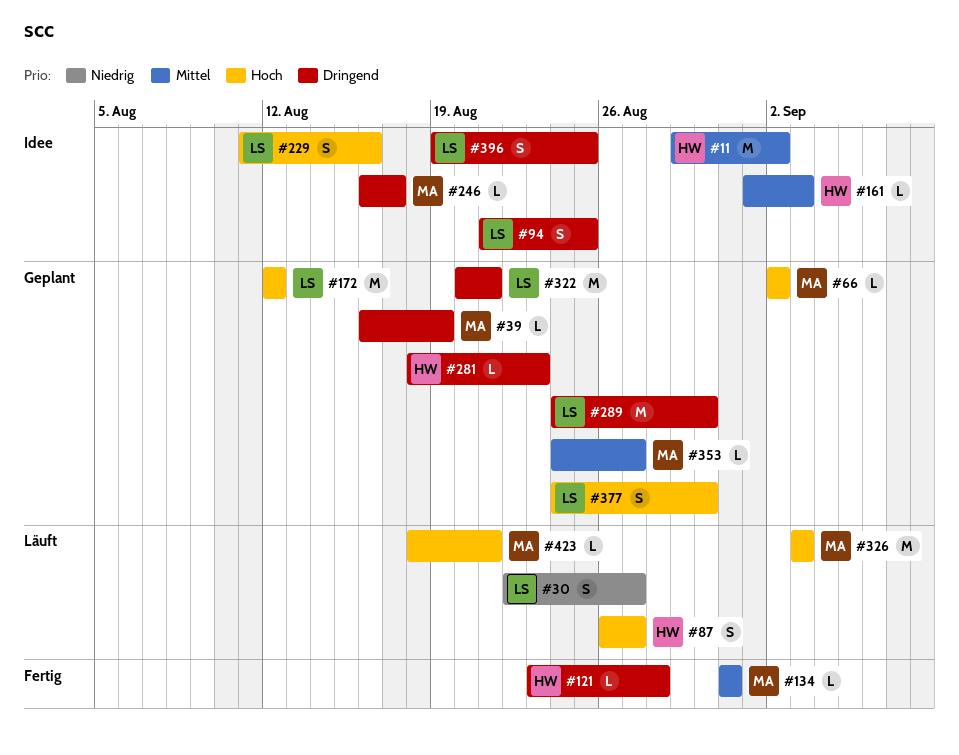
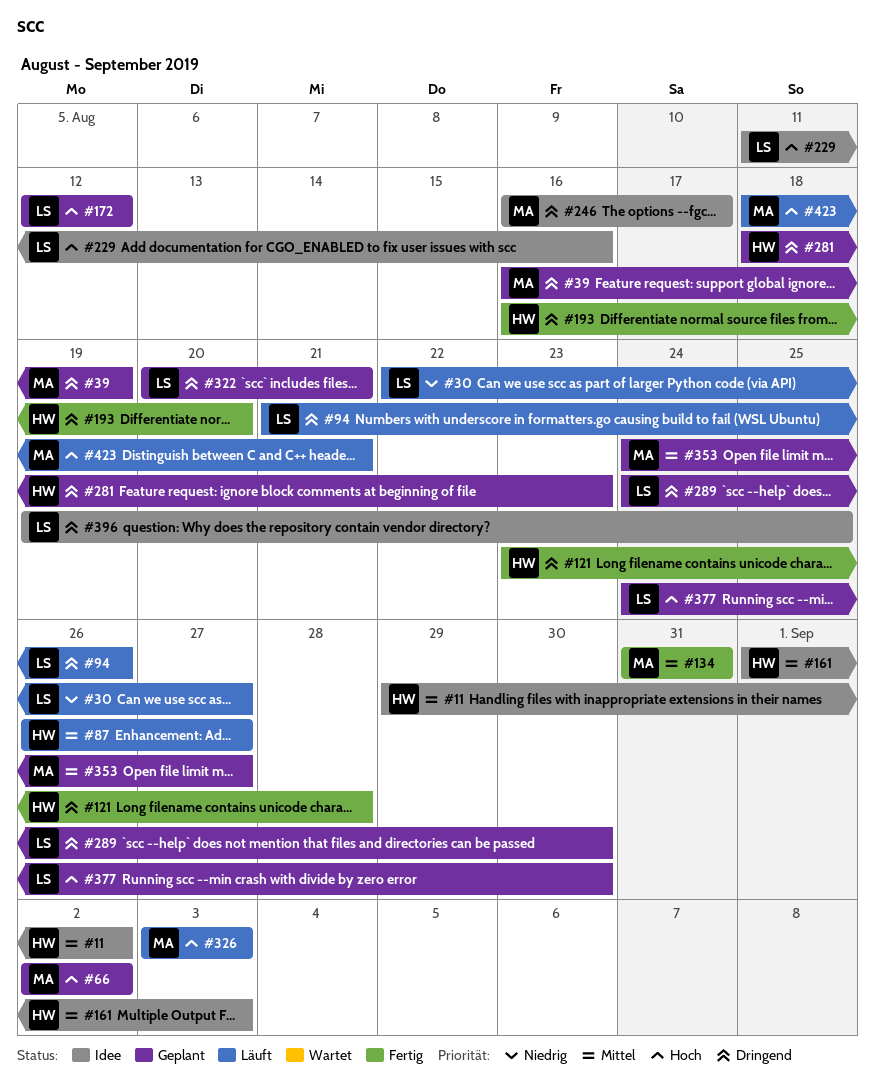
#87, priority: Hoch -> Mittel
#94, status: Idee -> Läuft
#94, due: Aug 25 -> Aug 26
#193: none -> present

